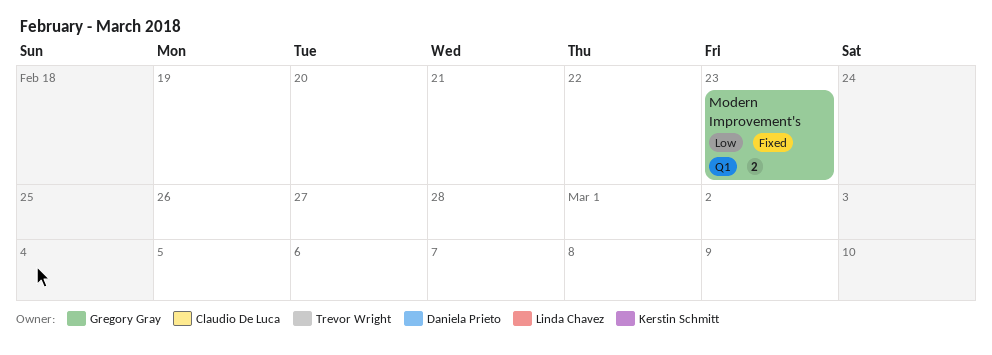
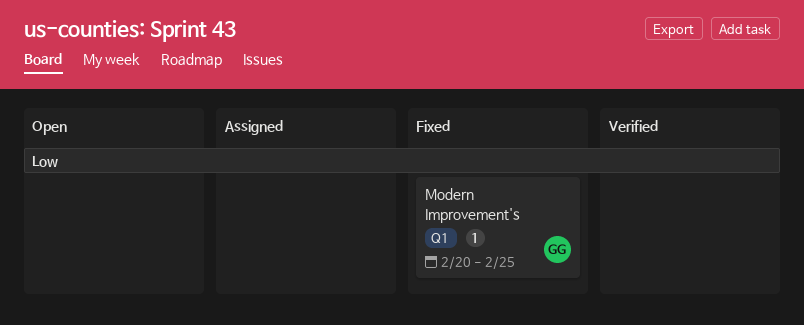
Modern Improvement's, estimate: 2 -> 1
Modern Improvement's, due: Feb 23 -> Feb 25

